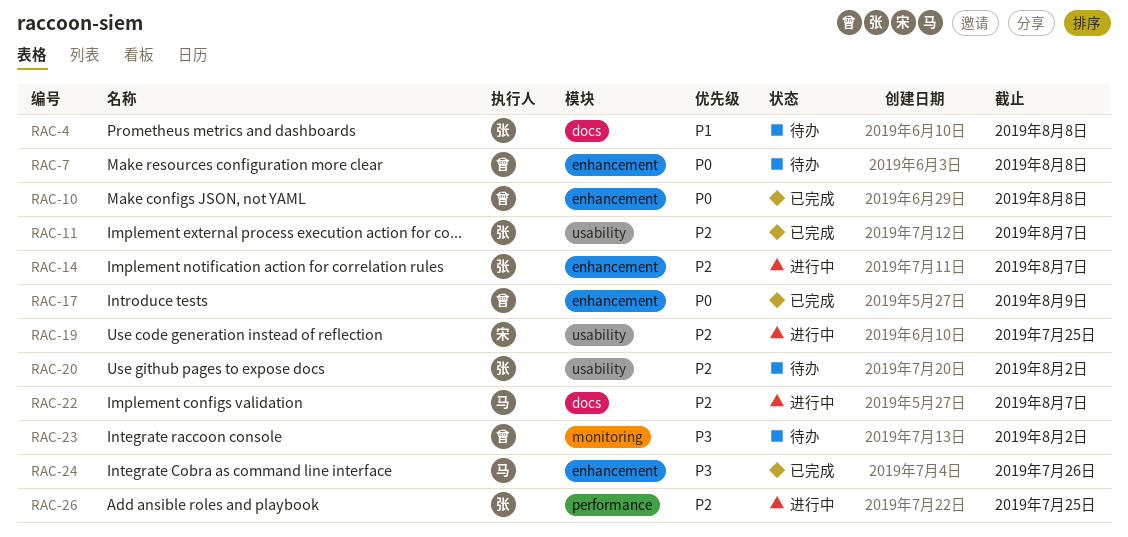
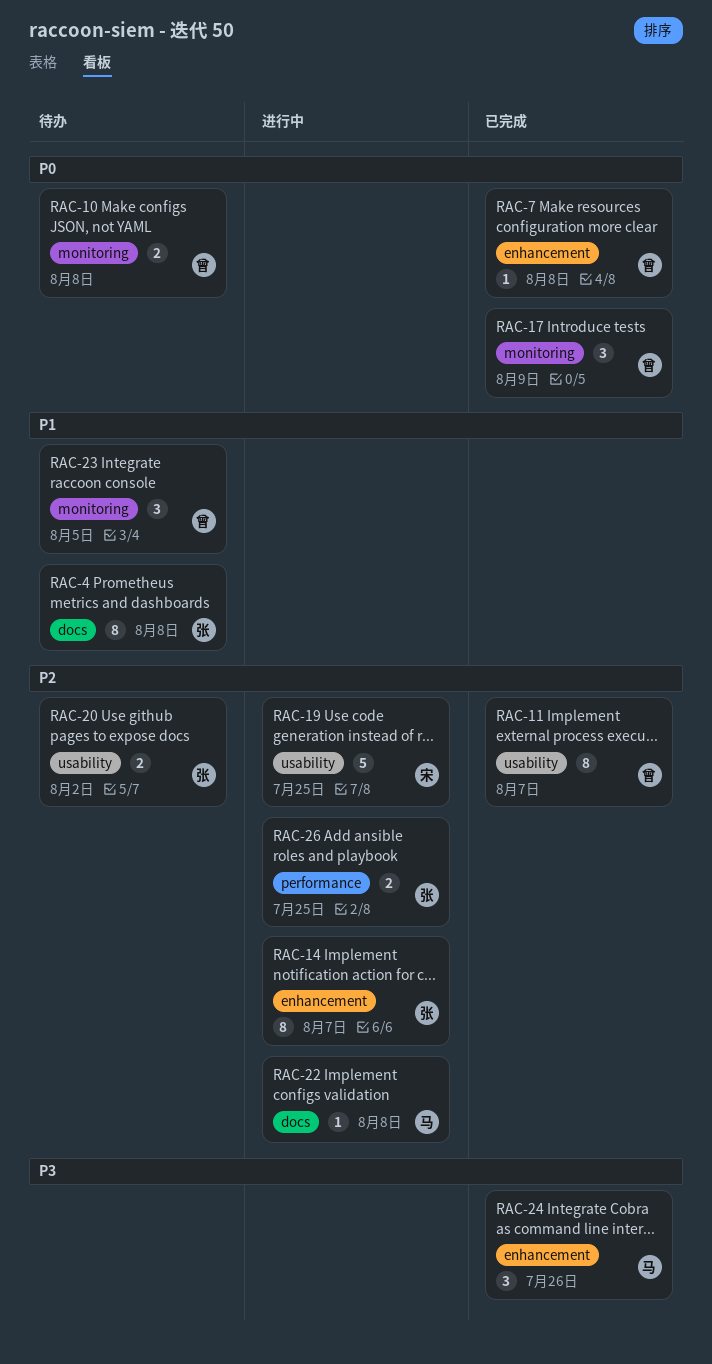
RAC-7, status: 待办 -> 已完成
RAC-10, status: 已完成 -> 待办
RAC-10, label: enhancement -> monitoring
RAC-11, owner: 张 -> 曾
RAC-17, label: enhancement -> monitoring
RAC-22, due: Aug 7 -> Aug 8
RAC-23, priority: P3 -> P1
RAC-23, due: Aug 2 -> Aug 5

